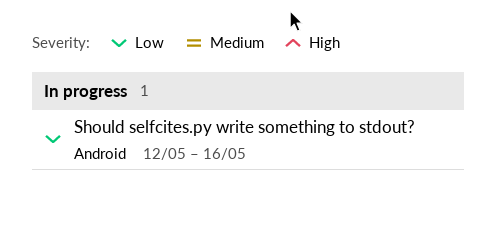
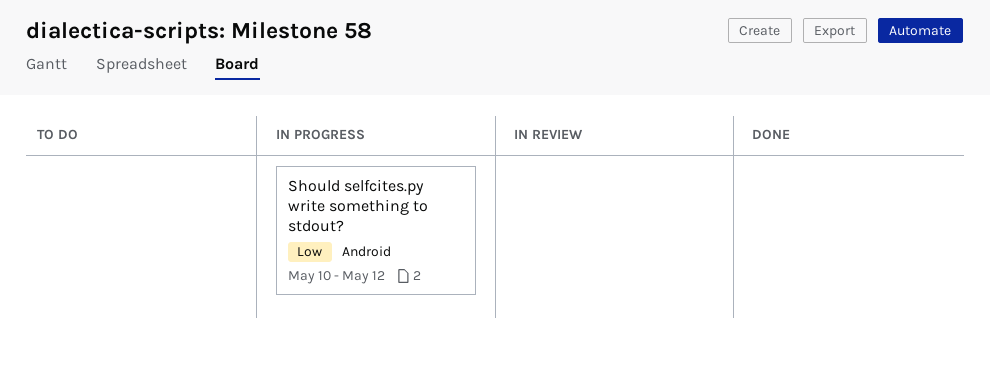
Should selfcites.py write something to stdout?, start: May 12 -> May 10
Should selfcites.py write something to stdout?, due: May 16 -> May 12

